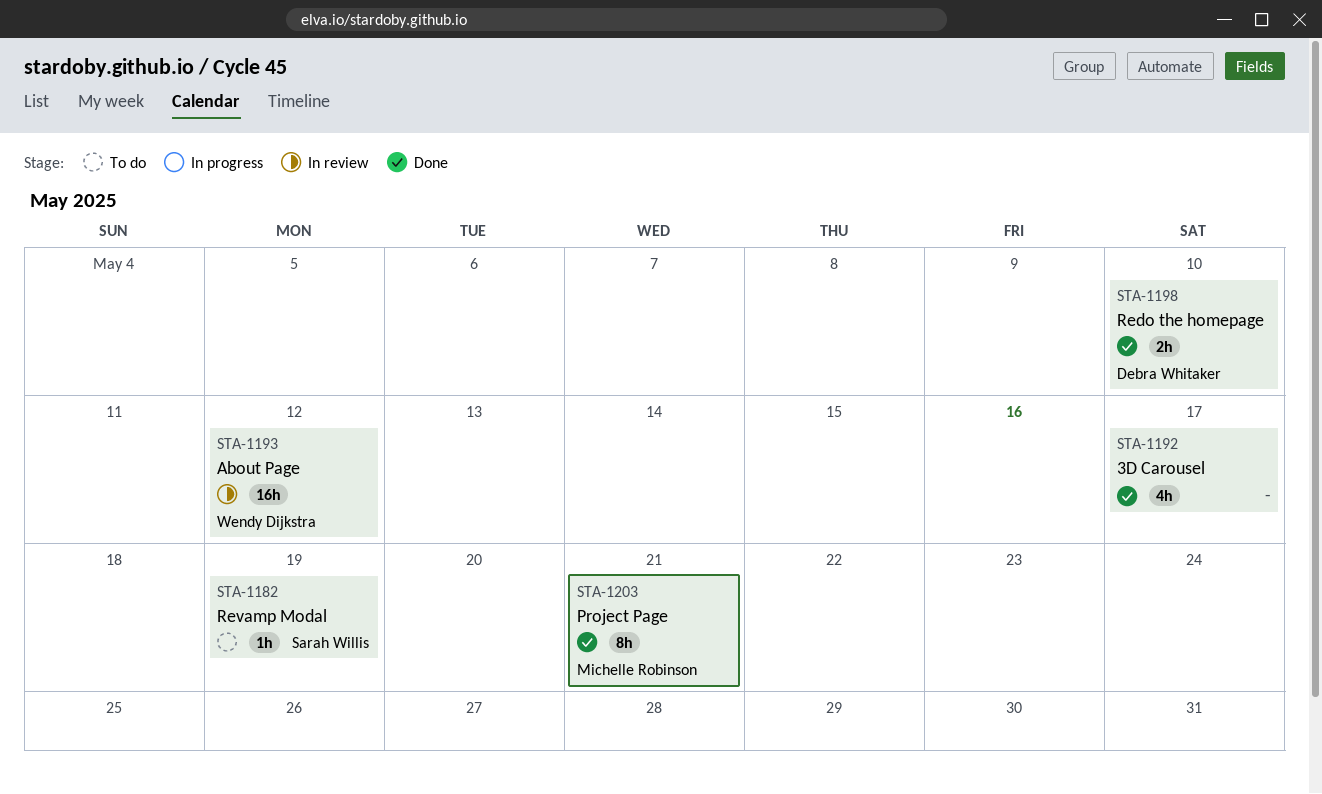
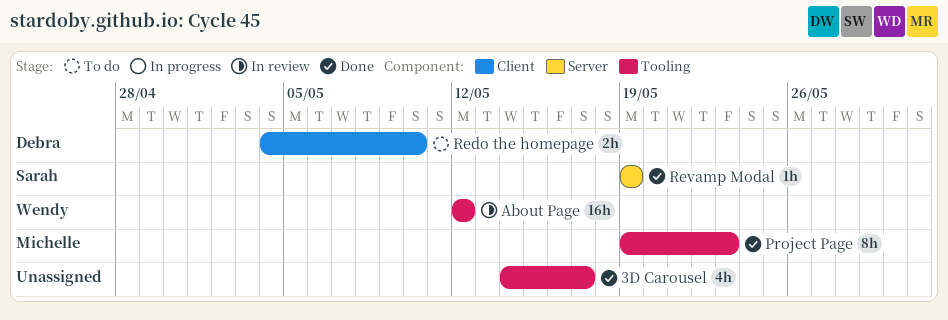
Project Page, due: May 21 -> May 23
Redo the homepage, status: Done -> To do
Revamp Modal, status: To do -> Done

